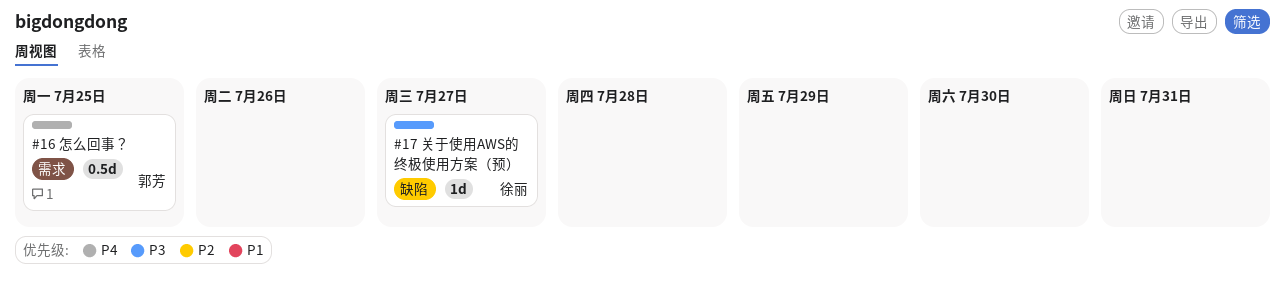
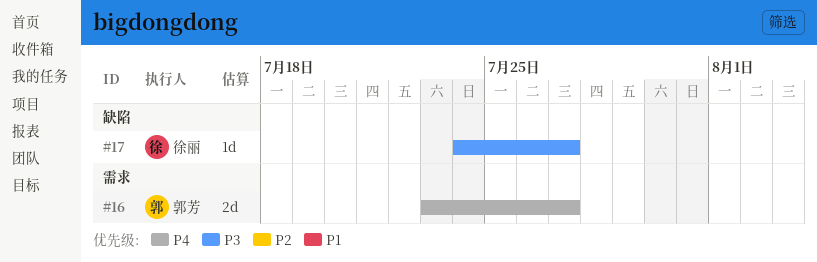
#16, estimate: 0.5d -> 2d
#16, due: Jul 25 -> Jul 27

